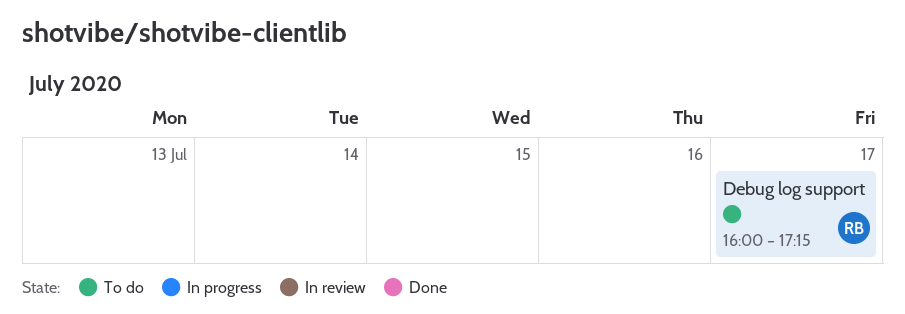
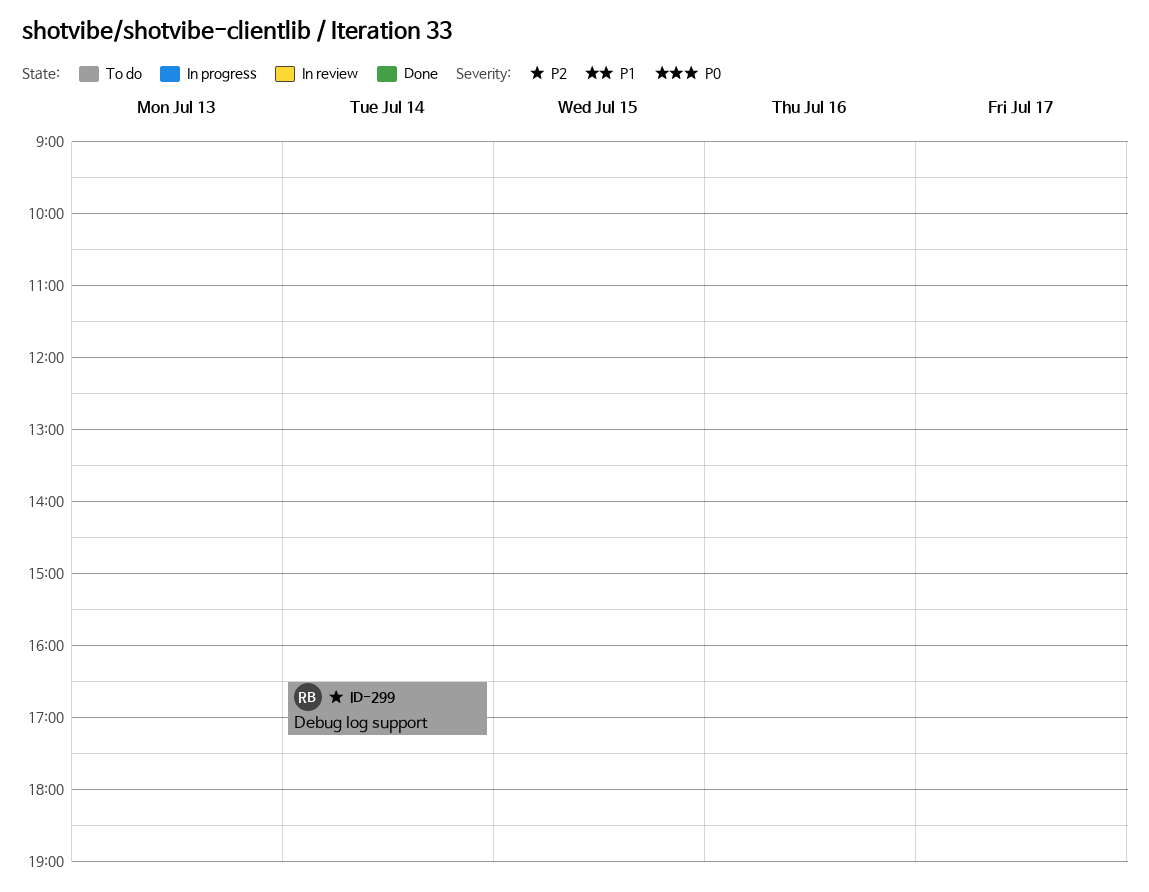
Debug log support, day: Jul 17 -> Jul 14
Debug log support, begins: 16:00 -> 16:30

